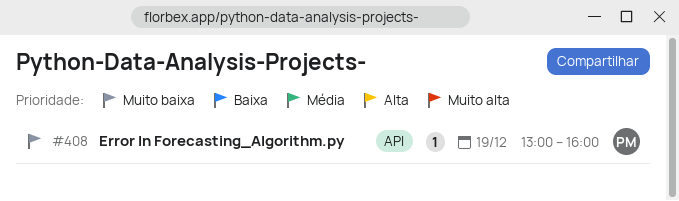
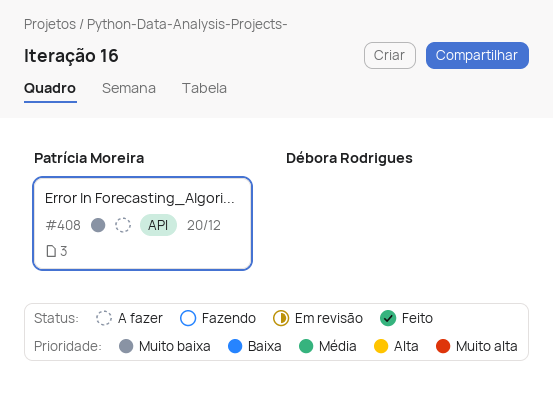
#408, day: Dec 19 -> Dec 20

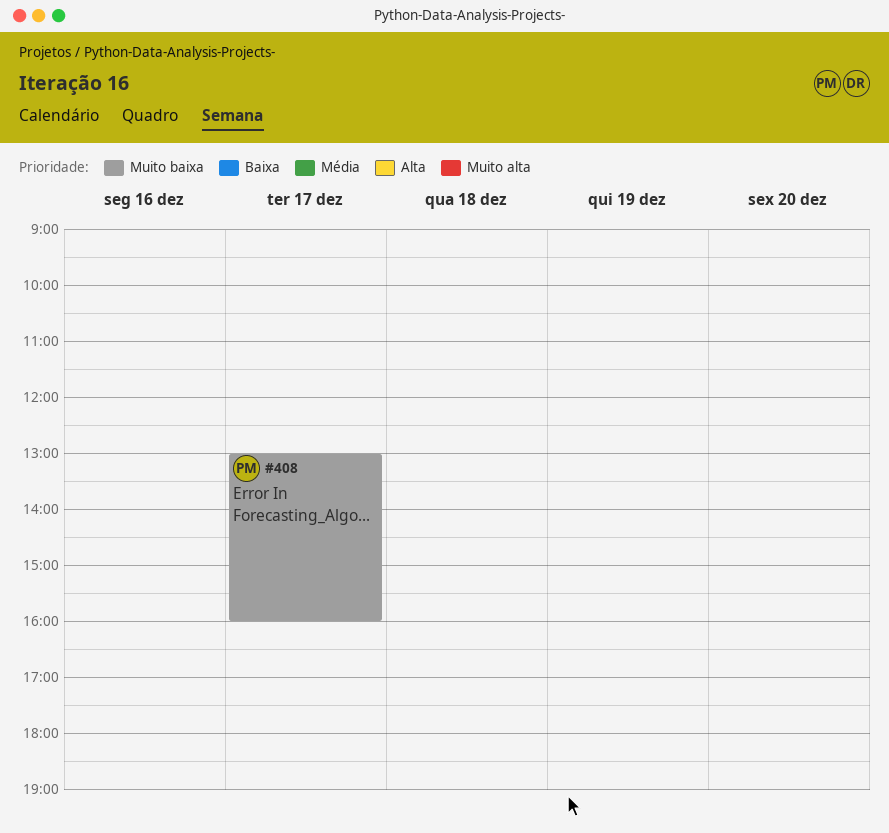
#408, day: Dec 20 -> Dec 17

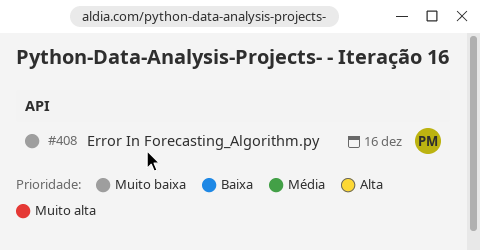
#408, day: Dec 17 -> Dec 16

